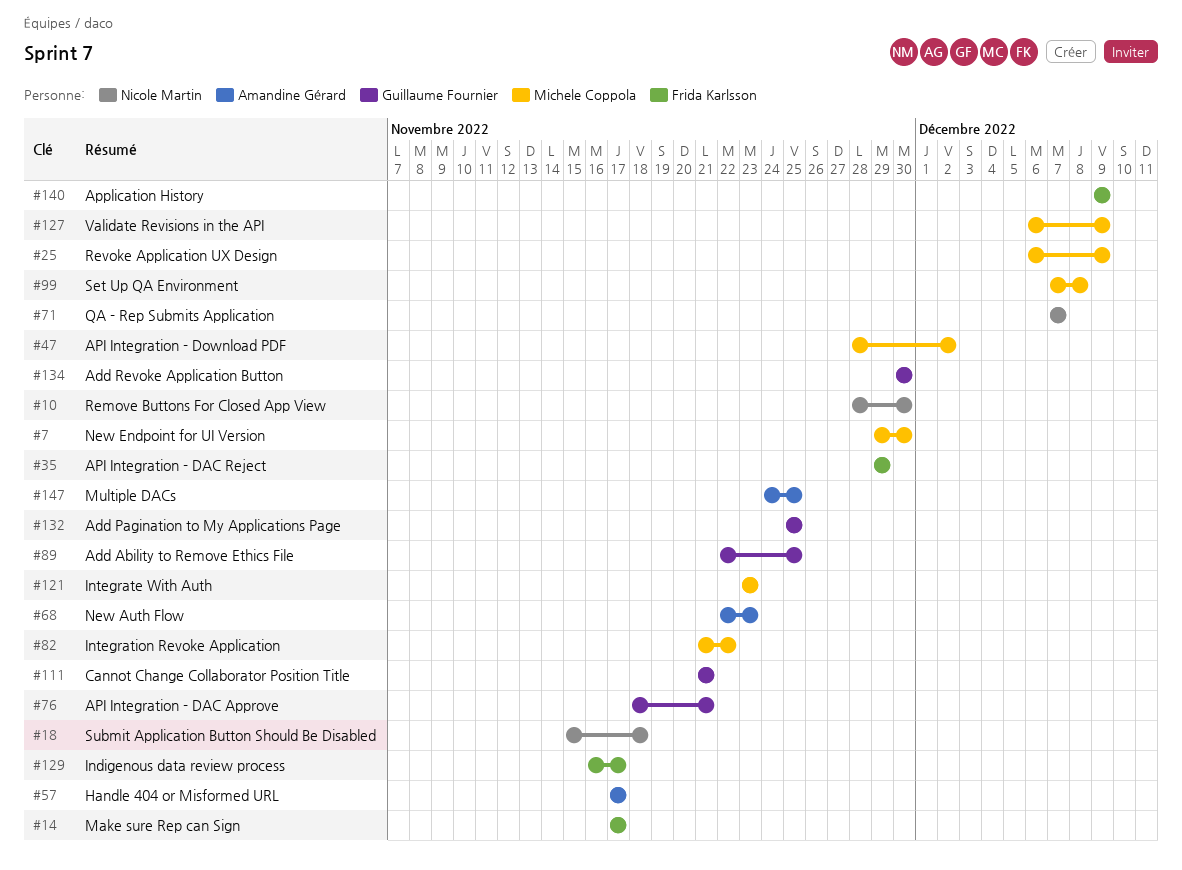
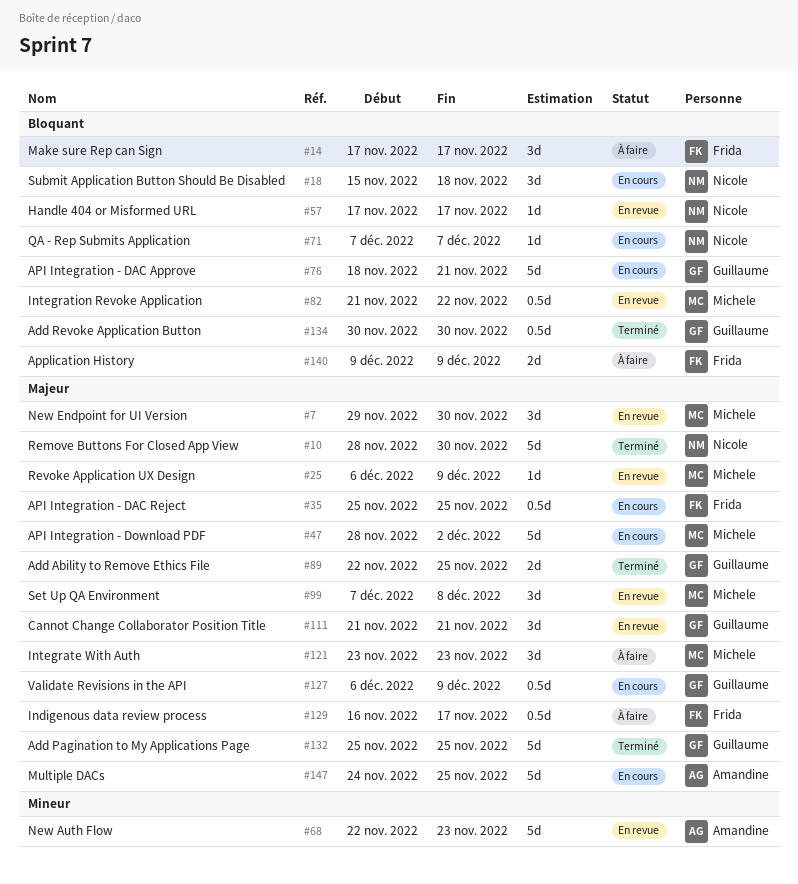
#35, start: Nov 29 -> Nov 25
#35, due: Nov 29 -> Nov 25
#57, owner: Amandine Gérard -> Nicole Martin
#127, owner: Michele Coppola -> Guillaume Fournier

